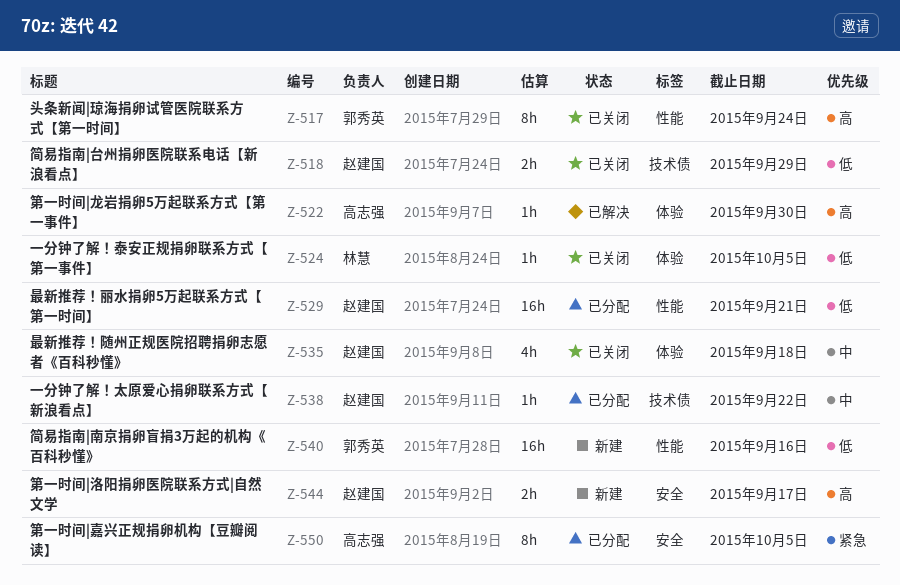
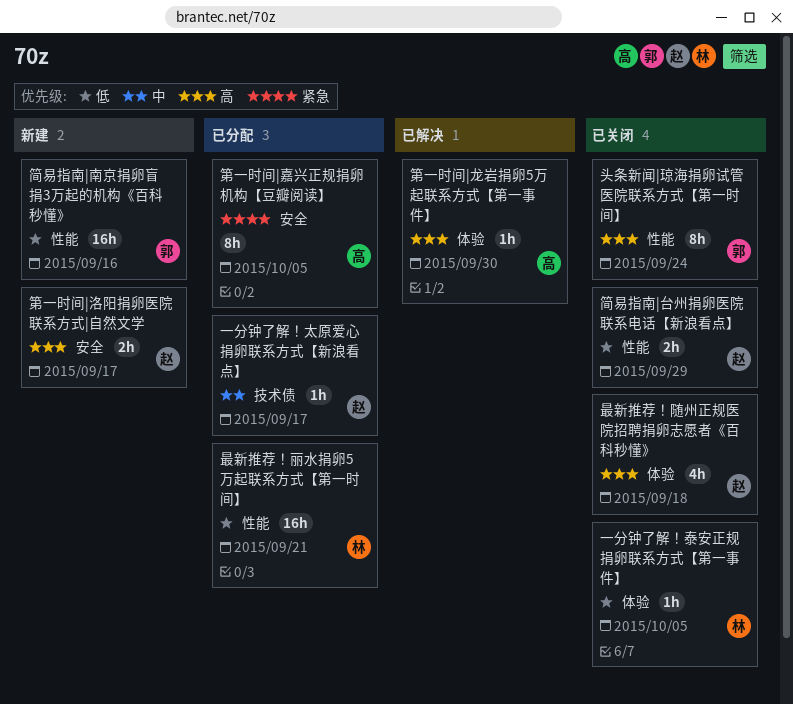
一分钟了解！太原爱心捐卵联系方式【新浪看点】, due: Sep 22 -> Sep 17
最新推荐！丽水捐卵5万起联系方式【第一时间】, owner: 赵建国 -> 林慧
最新推荐！随州正规医院招聘捐卵志愿者《百科秒懂》, priority: 中 -> 高
简易指南|台州捐卵医院联系电话【新浪看点】, label: 技术债 -> 性能

